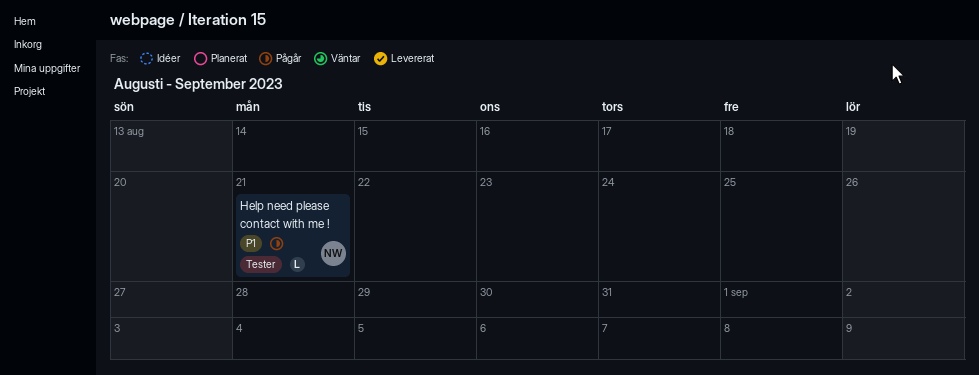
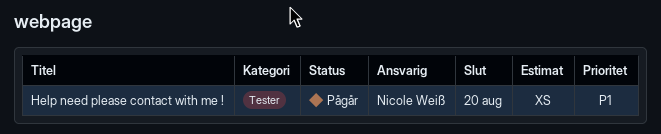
Help need please contact with me !, estimate: L -> XS
Help need please contact with me !, due: Aug 21 -> Aug 20

